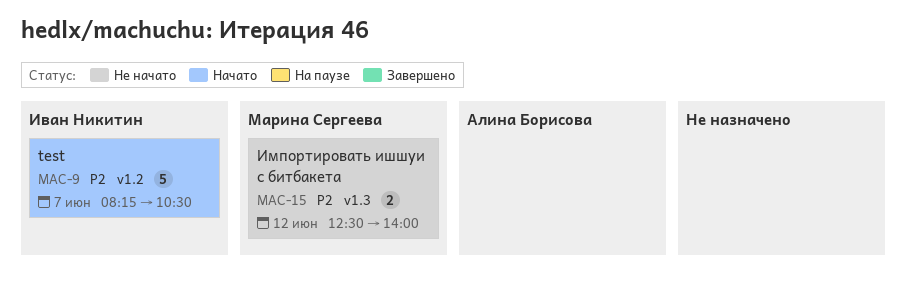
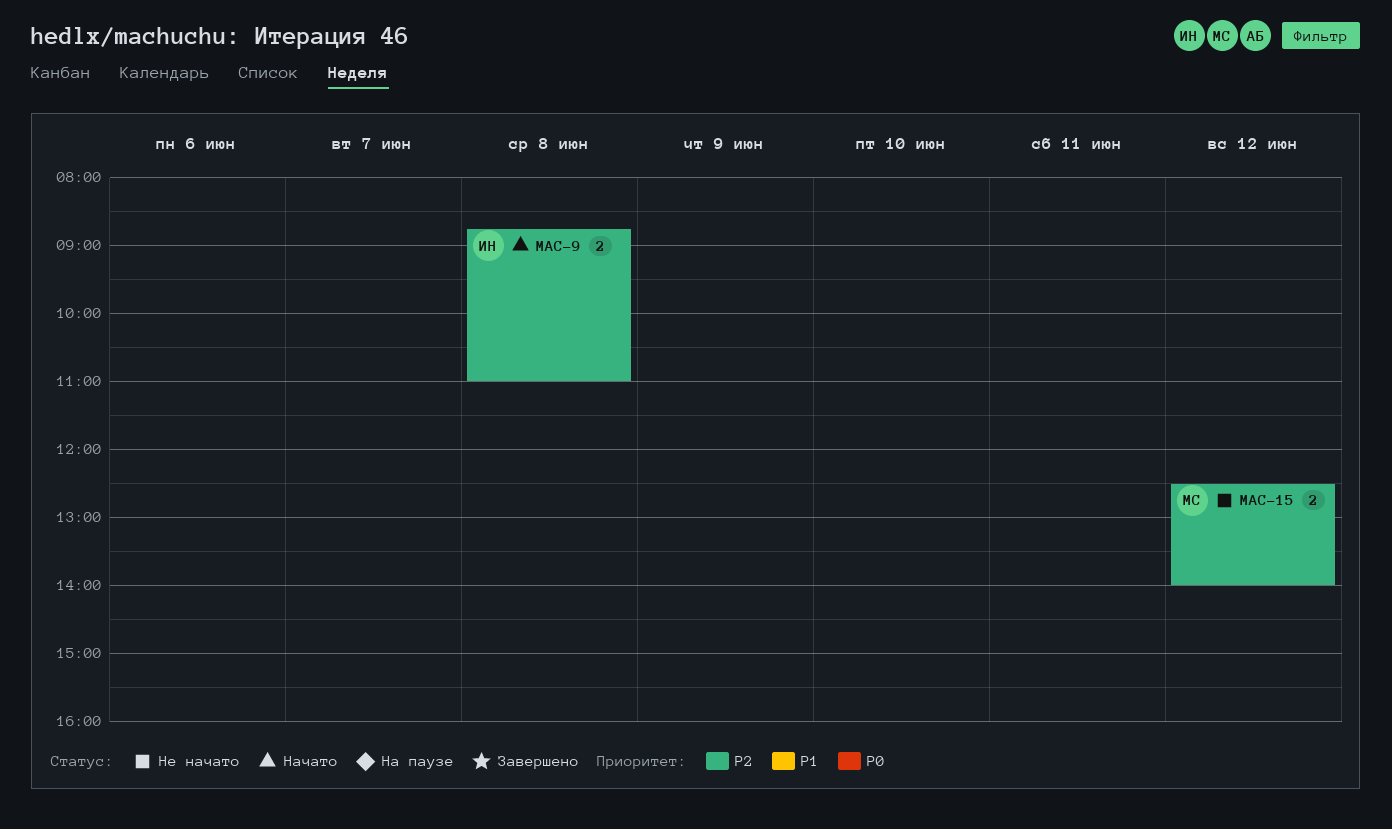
MAC-9, estimate: 5 -> 2
MAC-9, day: Jun 7 -> Jun 8
MAC-9, begins: 08:15 -> 08:45
MAC-9, ends: 10:30 -> 11:00

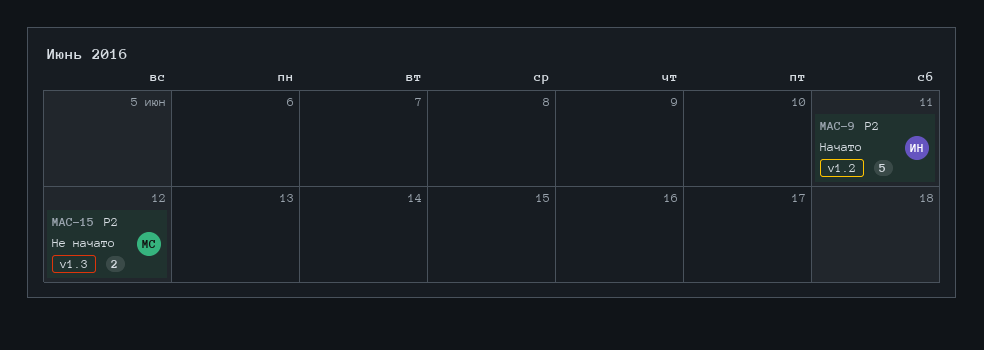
MAC-9, estimate: 2 -> 5
MAC-9, day: Jun 8 -> Jun 11

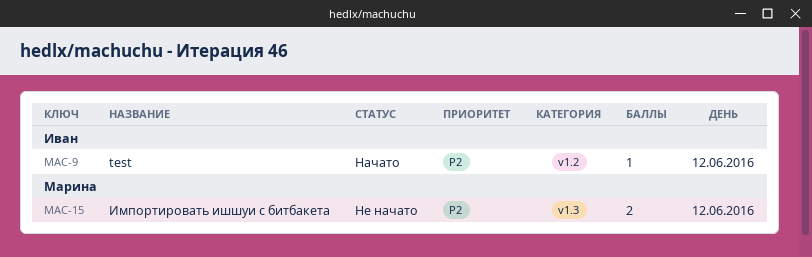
MAC-9, estimate: 5 -> 1
MAC-9, day: Jun 11 -> Jun 12

